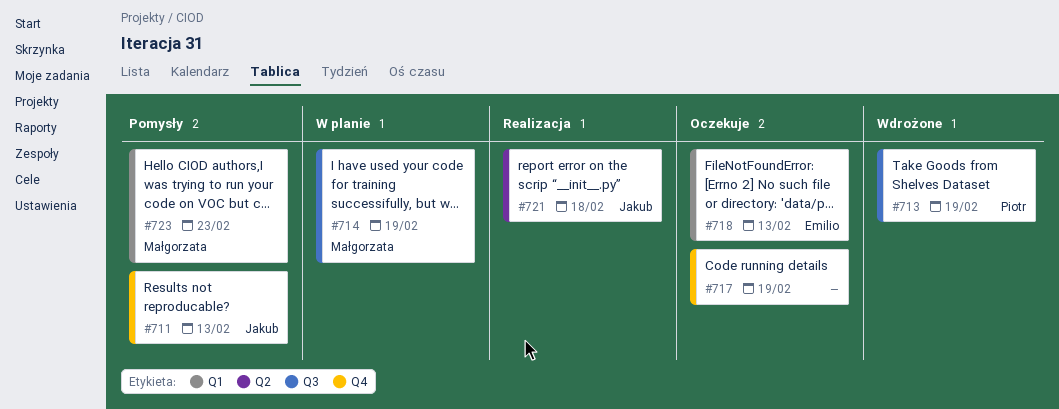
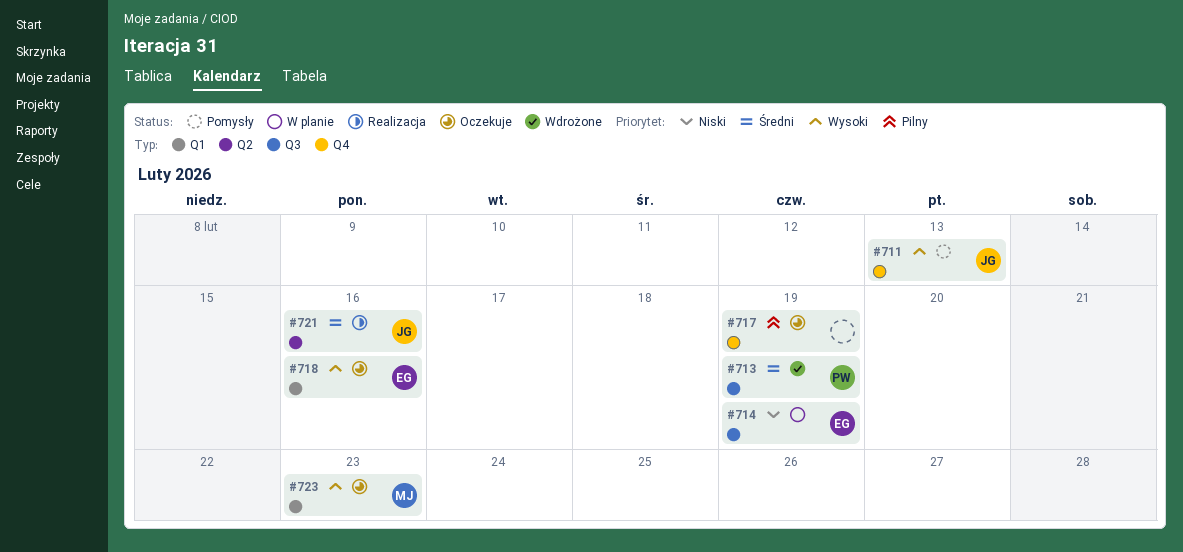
#714, owner: Małgorzata -> Emilio
#718, due: Feb 13 -> Feb 16
#721, due: Feb 18 -> Feb 16
#723, status: Pomysły -> Oczekuje

